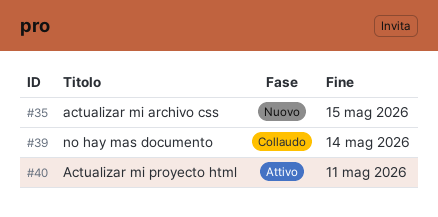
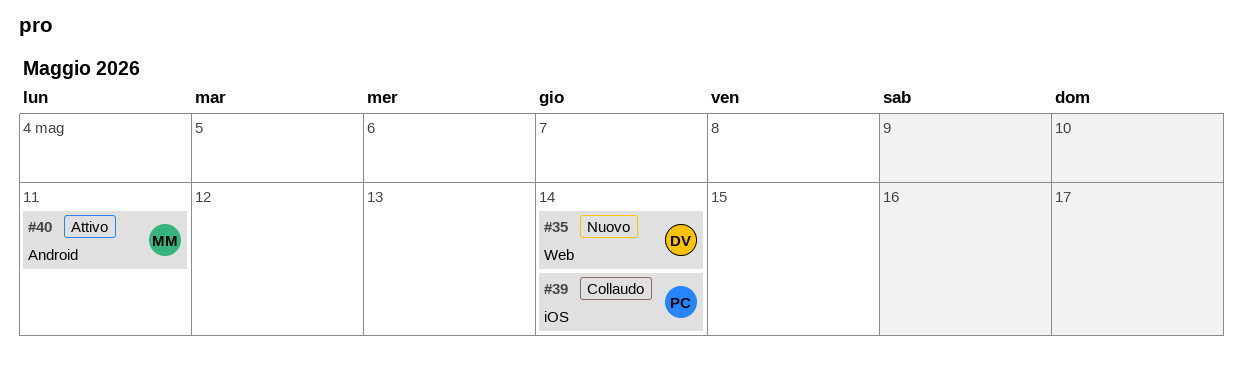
#35, due: May 15 -> May 14

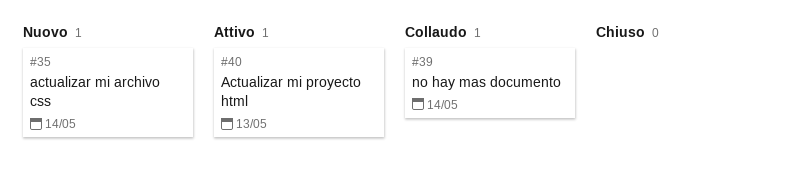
#40, due: May 11 -> May 13

